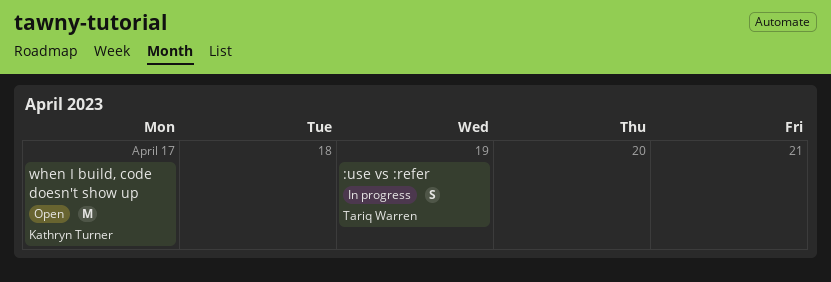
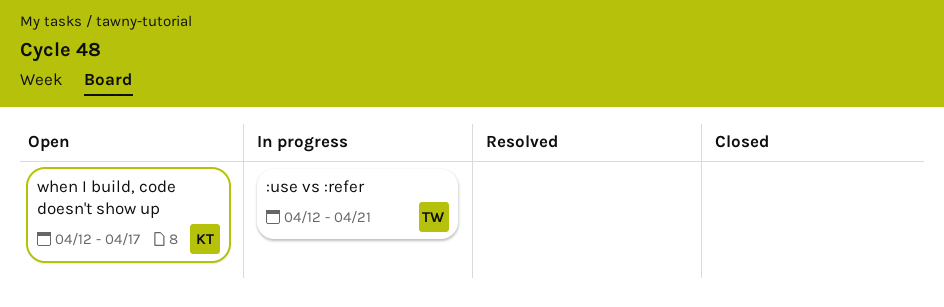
:use vs :refer, due: Apr 19 -> Apr 21

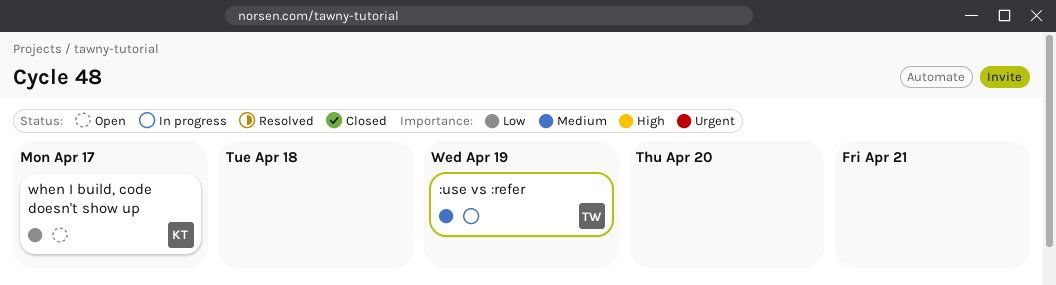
:use vs :refer, due: Apr 21 -> Apr 19

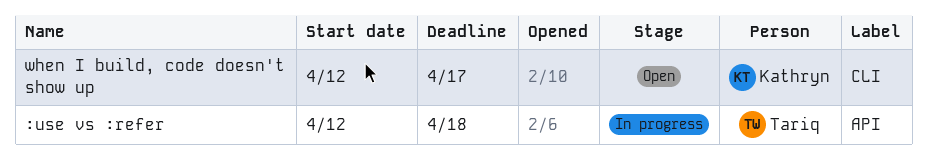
:use vs :refer, due: Apr 19 -> Apr 18

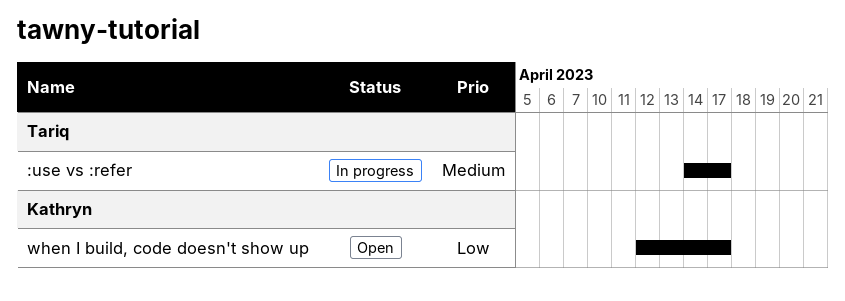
:use vs :refer, start: Apr 12 -> Apr 14
:use vs :refer, due: Apr 18 -> Apr 17

